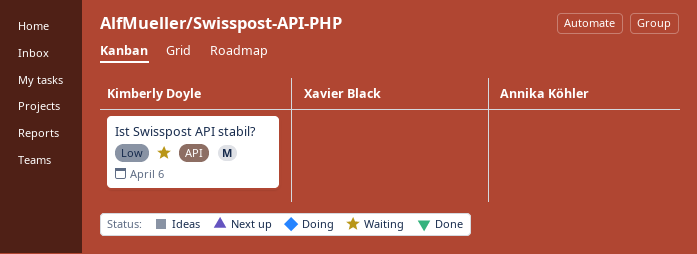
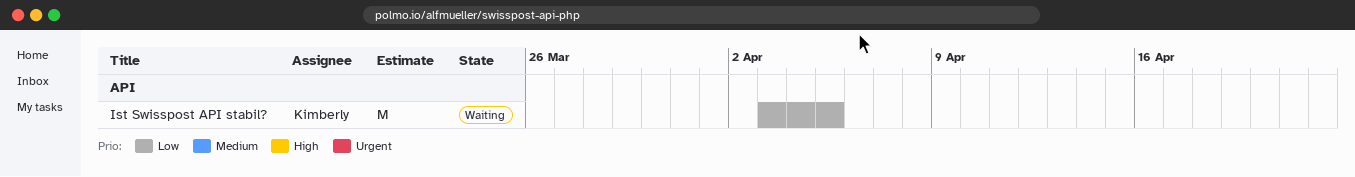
Ist Swisspost API stabil?, due: Apr 6 -> Apr 5

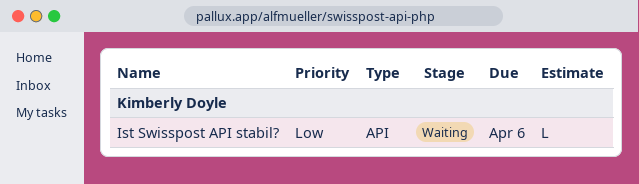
Ist Swisspost API stabil?, estimate: M -> L
Ist Swisspost API stabil?, due: Apr 5 -> Apr 6

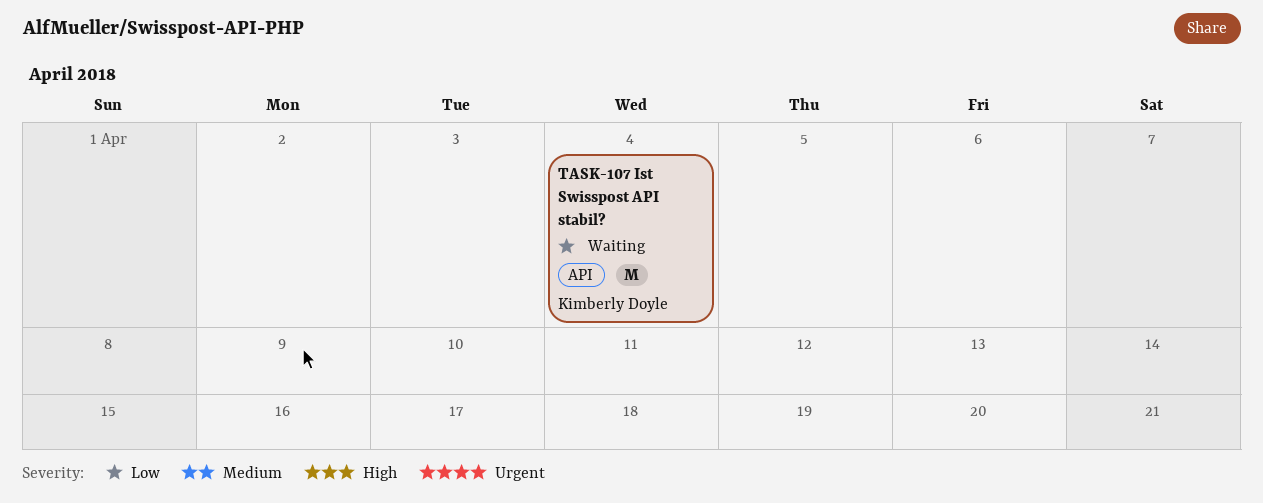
Ist Swisspost API stabil?, estimate: L -> M
Ist Swisspost API stabil?, due: Apr 6 -> Apr 4

